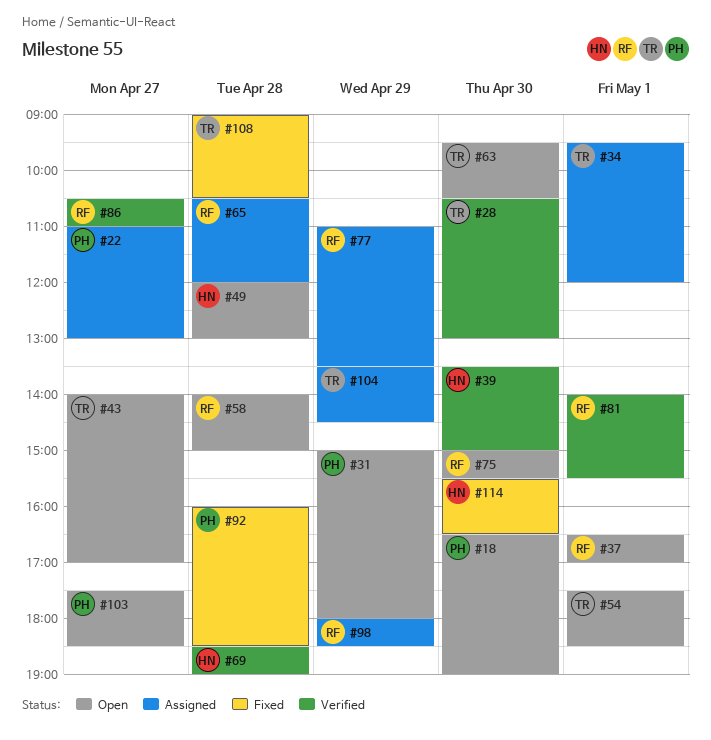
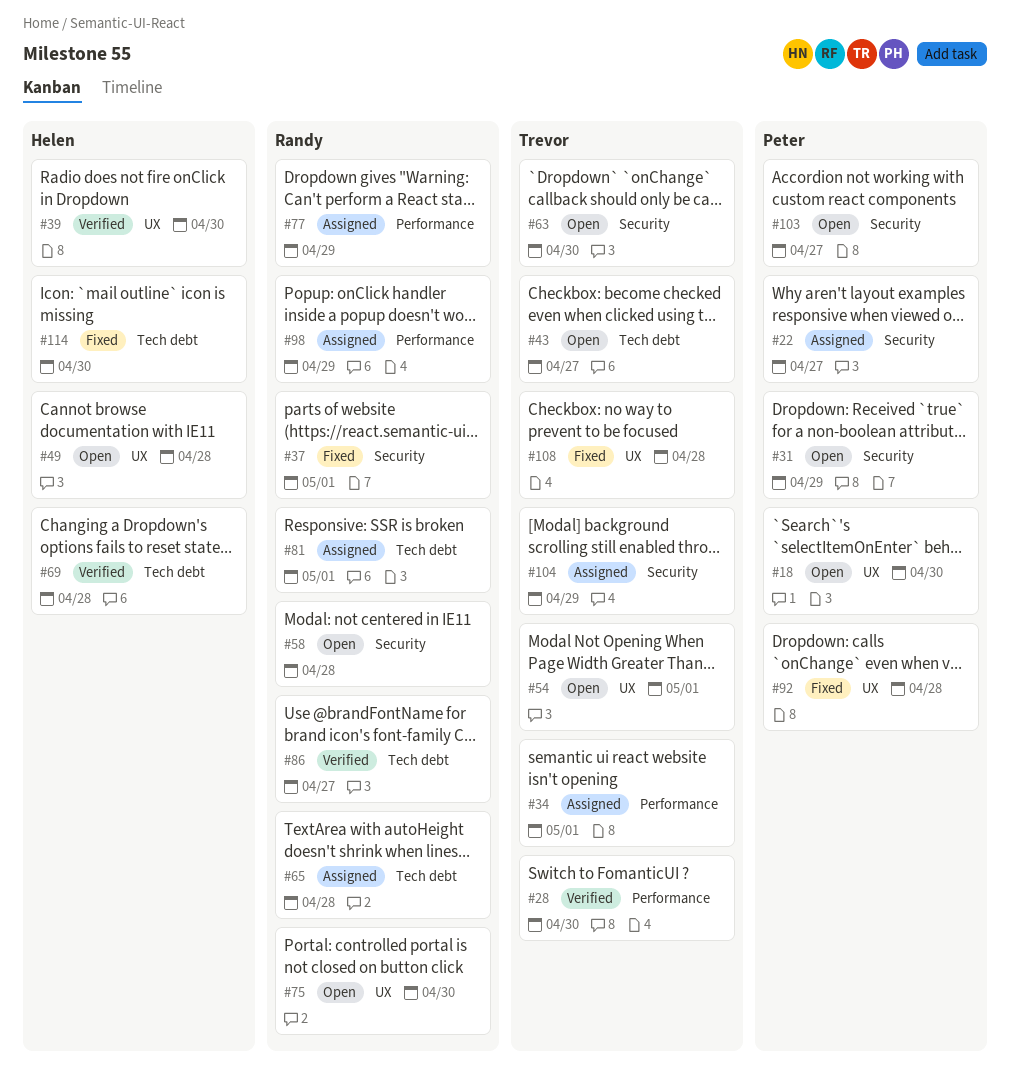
#37, status: Open -> Fixed
#81, status: Verified -> Assigned

